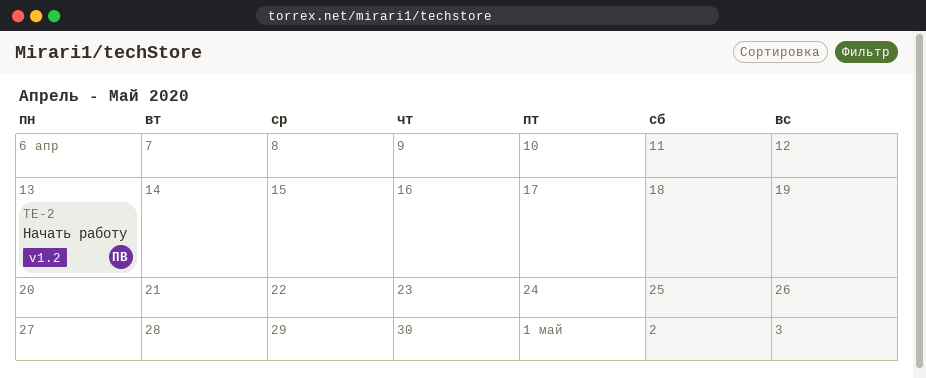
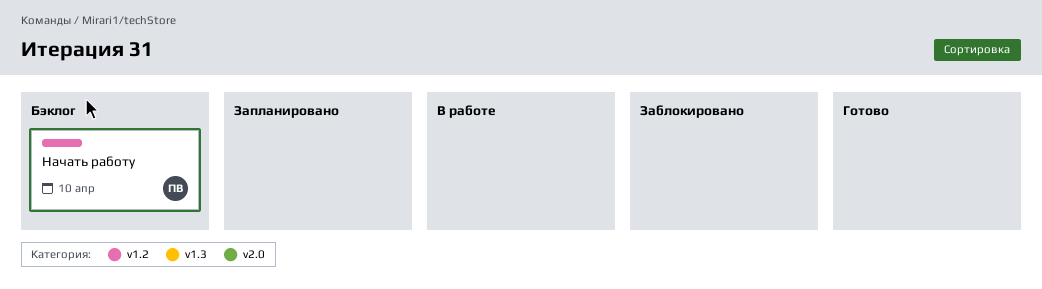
Начать работу, due: Apr 13 -> Apr 10

